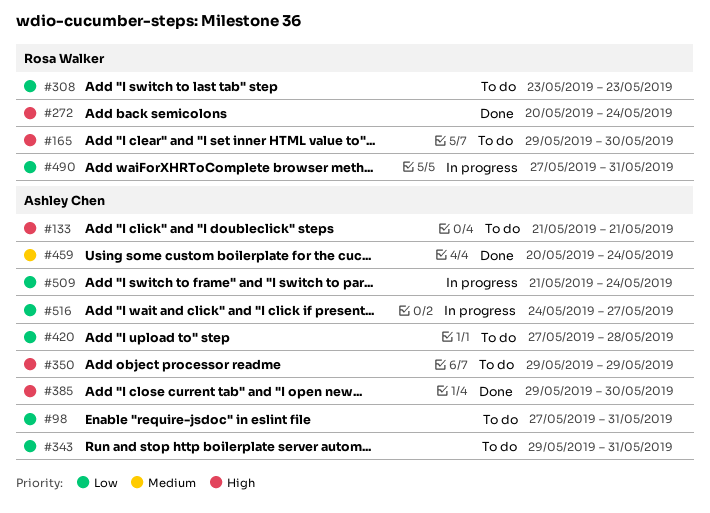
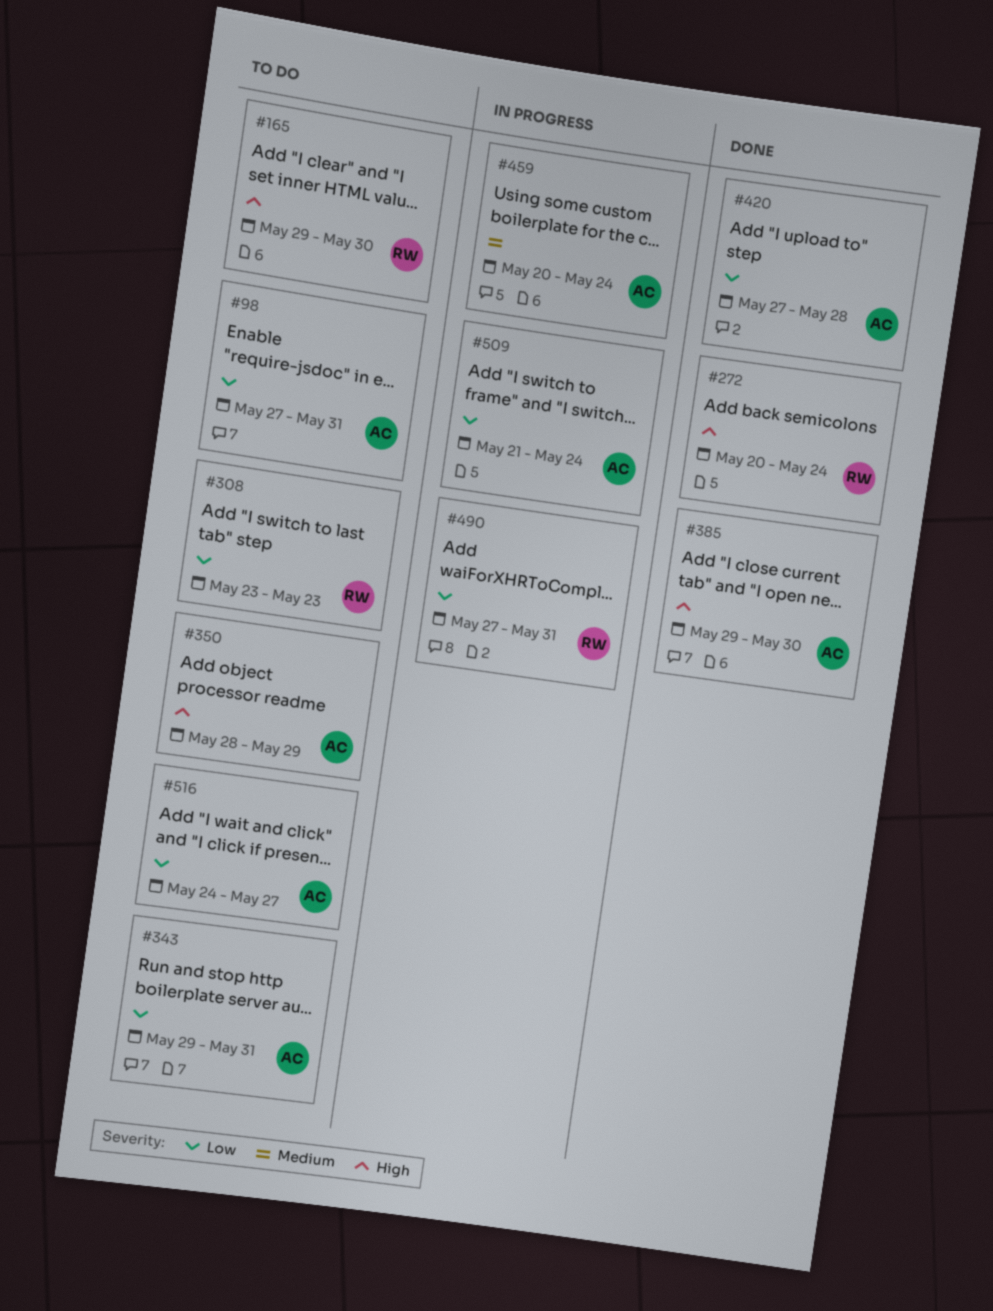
#133: present -> none
#350, start: May 29 -> May 28
#420, status: To do -> Done
#459, status: Done -> In progress
#516, status: In progress -> To do

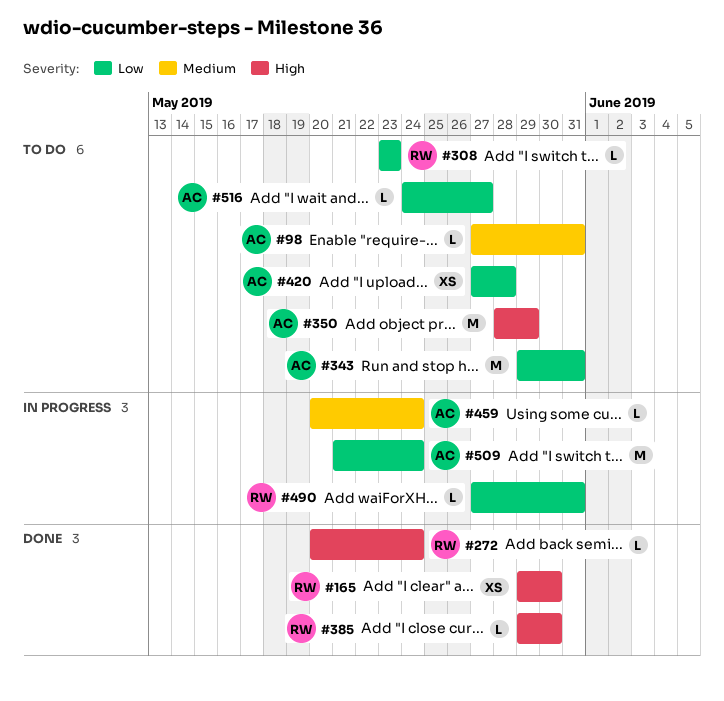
#98, priority: Low -> Medium
#165, status: To do -> Done
#385, owner: AC -> RW
#420, status: Done -> To do

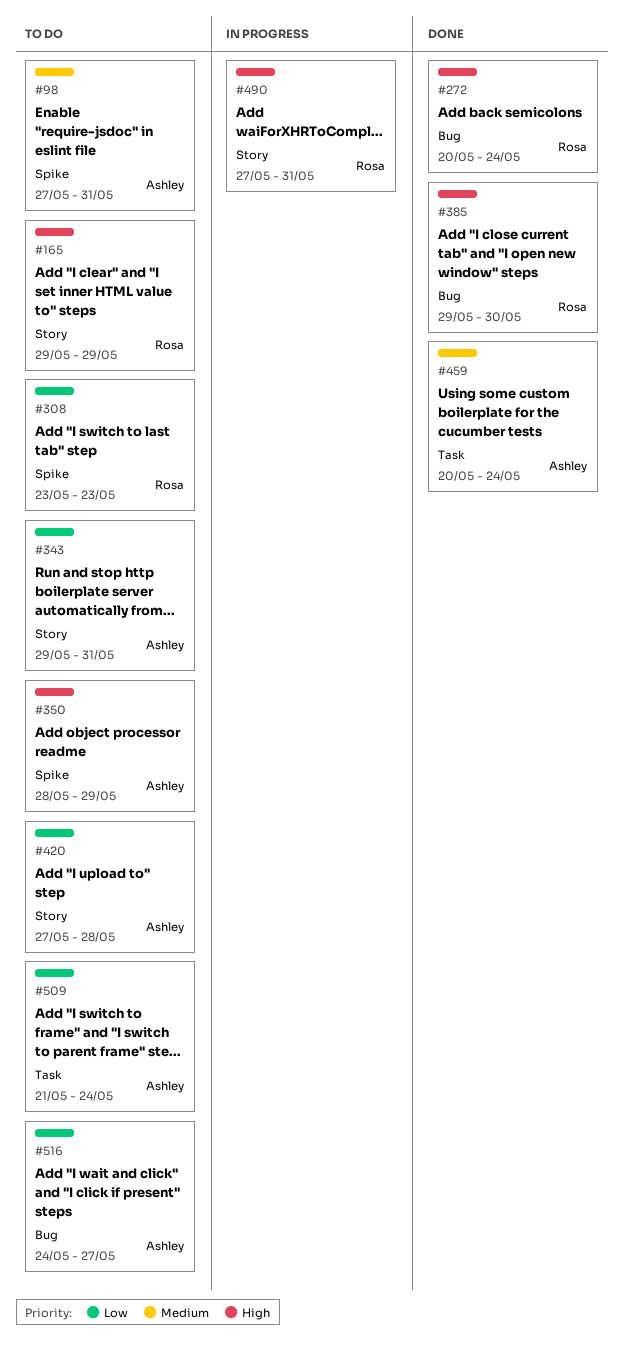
#165, status: Done -> To do
#165, due: May 30 -> May 29
#459, status: In progress -> Done
#490, priority: Low -> High
#509, status: In progress -> To do

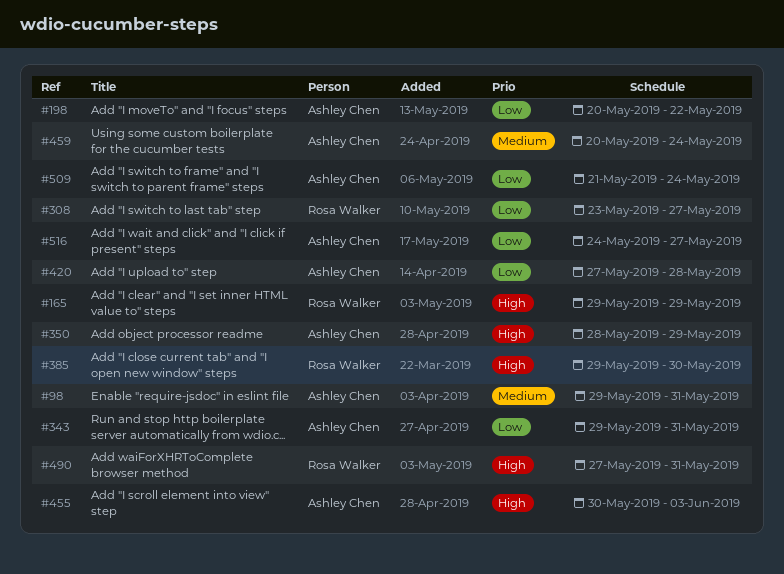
#98, start: May 27 -> May 29
#198: none -> present
#272: present -> none
#308, due: May 23 -> May 27
#455: none -> present

